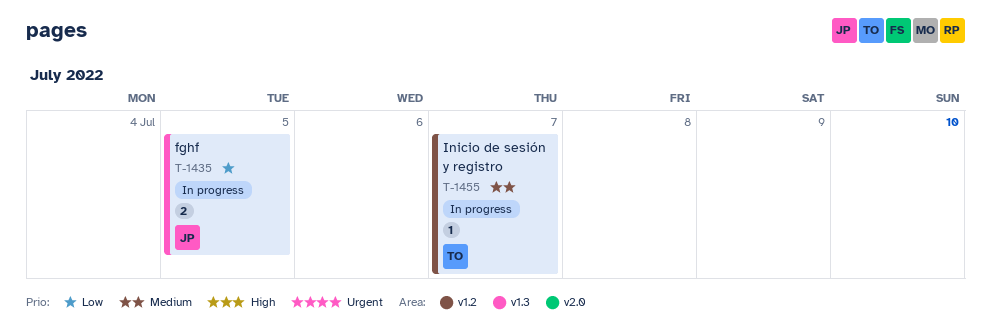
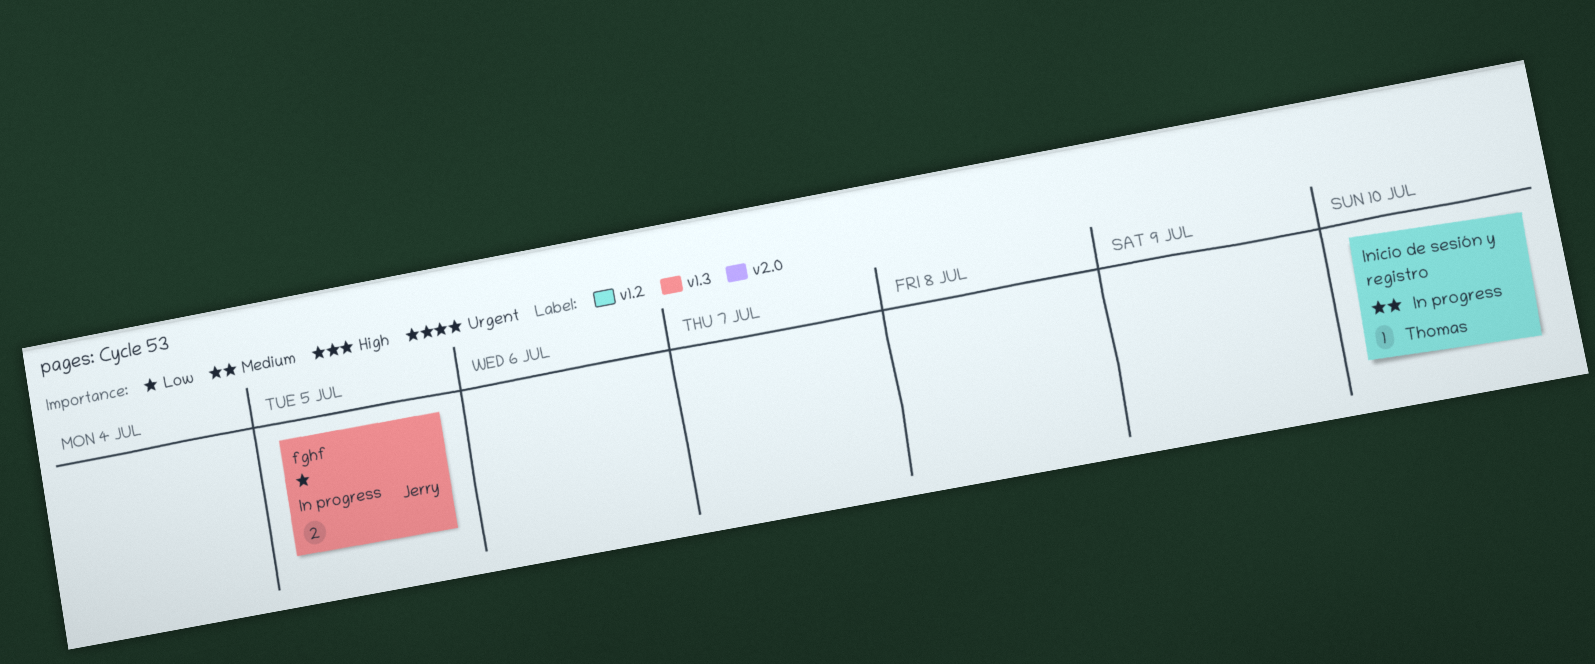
Inicio de sesión y registro, due: Jul 7 -> Jul 10

